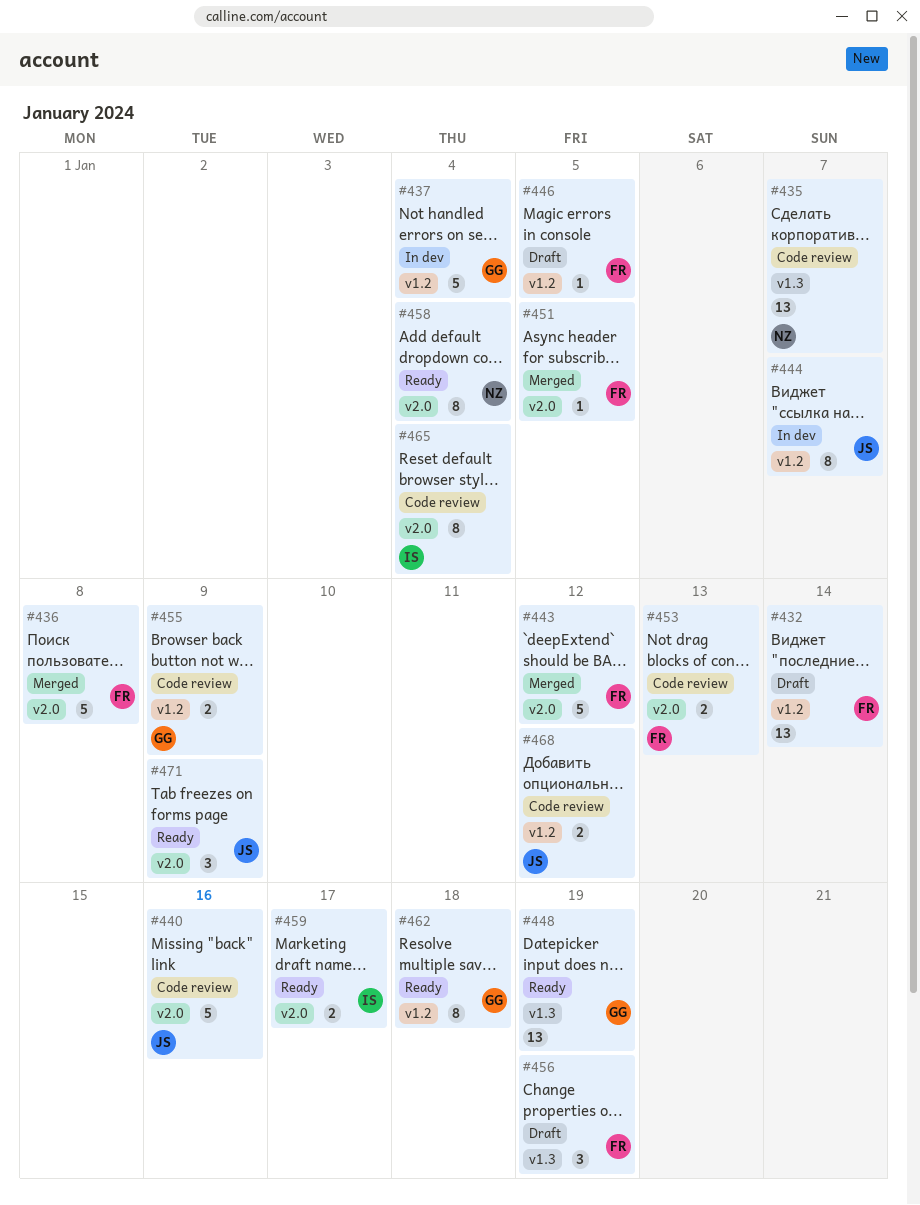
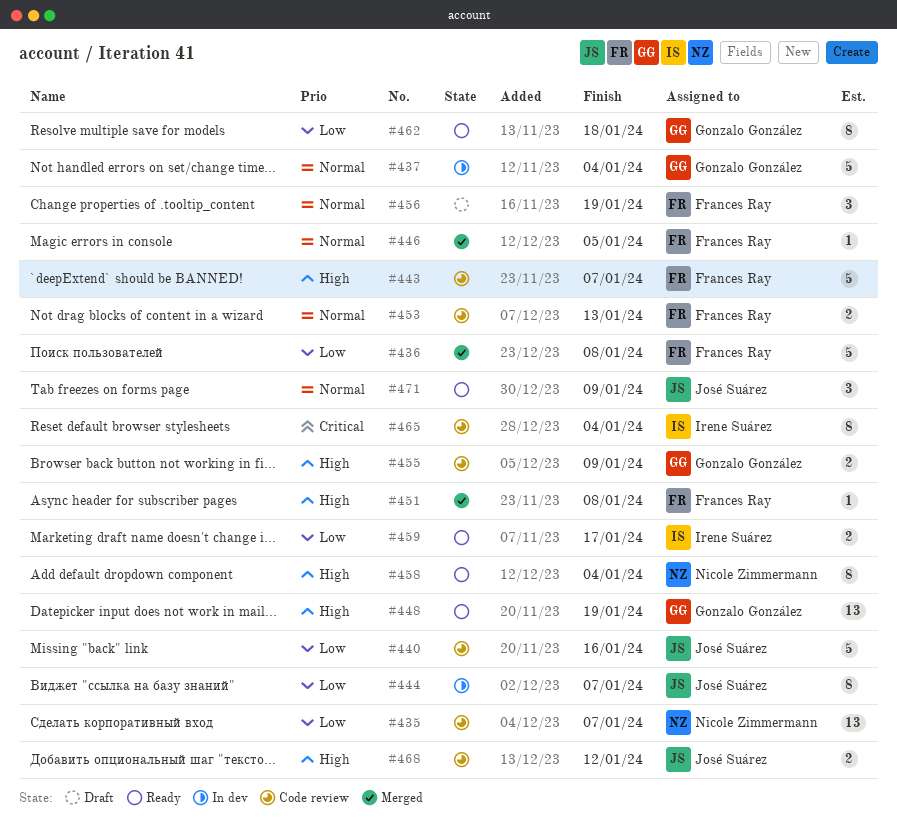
#432: present -> none
#443, status: Merged -> Code review
#443, due: Jan 12 -> Jan 7
#446, status: Draft -> Merged
#451, due: Jan 5 -> Jan 8

